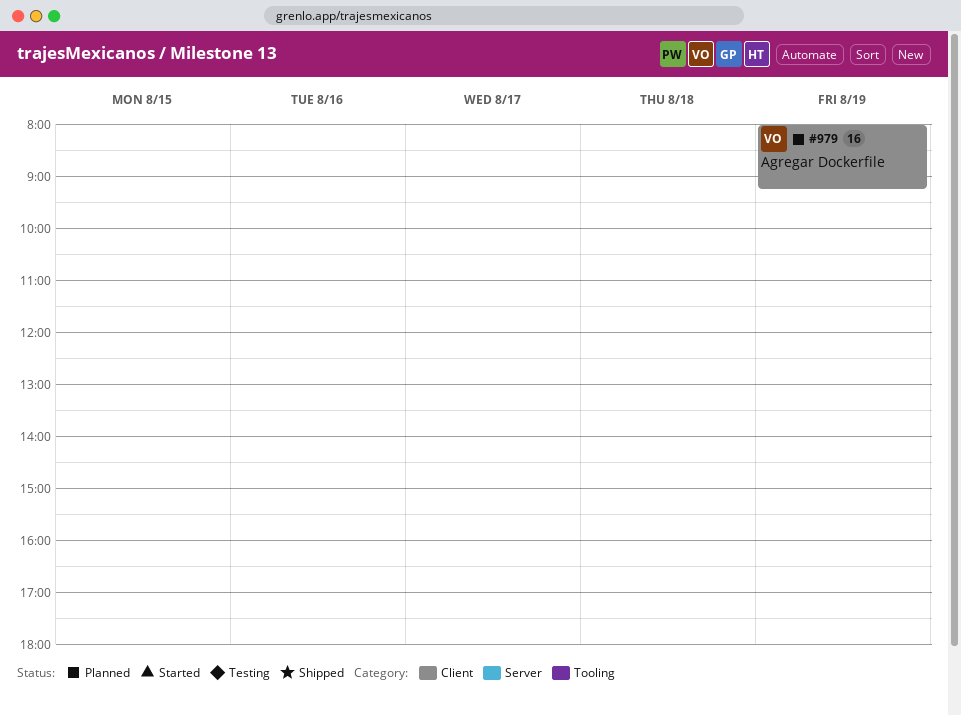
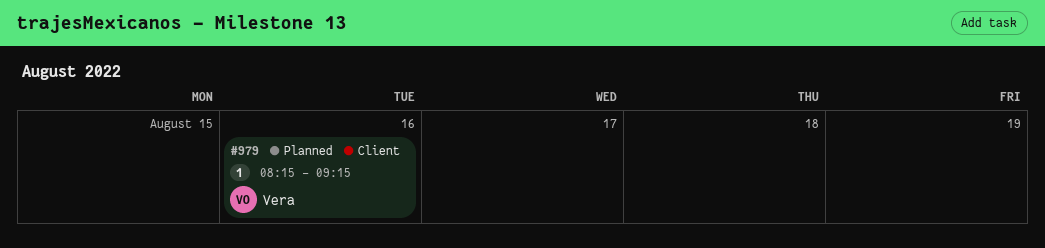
#979, estimate: 16 -> 1
#979, day: Aug 19 -> Aug 16
#979, begins: 08:00 -> 08:15

